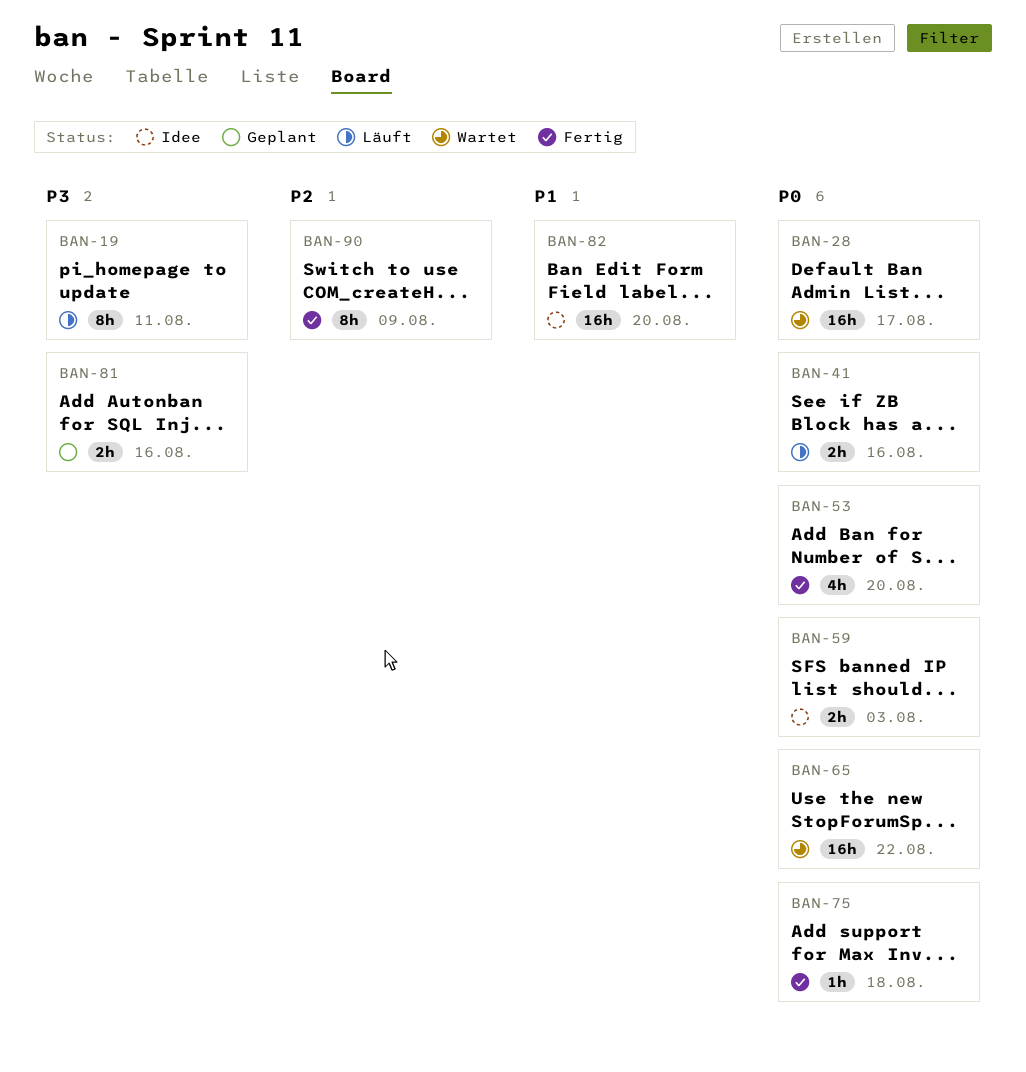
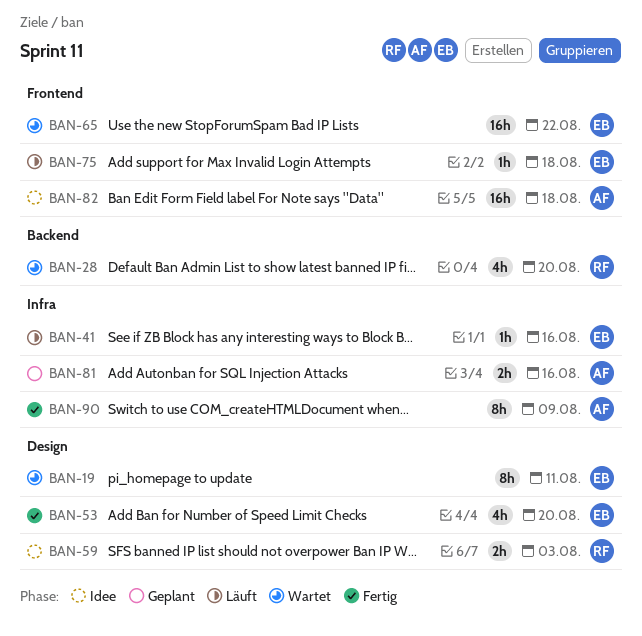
BAN-19, status: Läuft -> Wartet
BAN-28, estimate: 16h -> 4h
BAN-28, due: Aug 17 -> Aug 20
BAN-41, estimate: 2h -> 1h
BAN-75, status: Fertig -> Läuft
BAN-82, due: Aug 20 -> Aug 18

